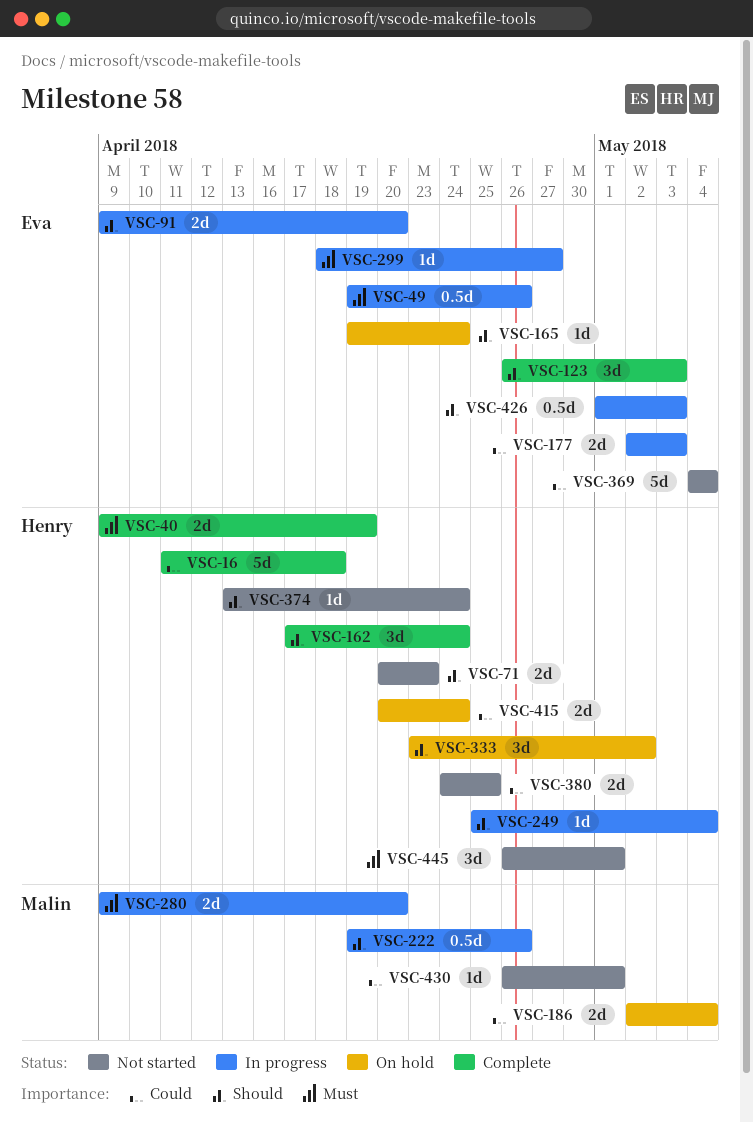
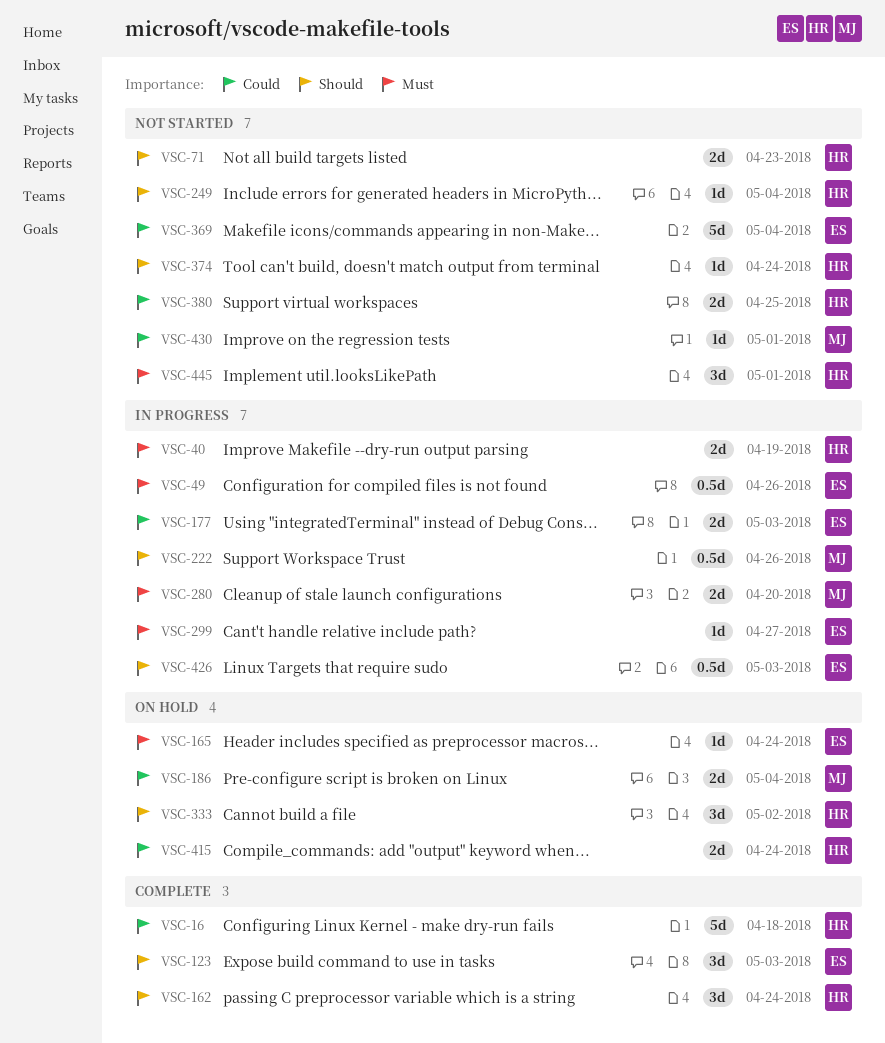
VSC-40, status: Complete -> In progress
VSC-91: present -> none
VSC-165, priority: Should -> Must
VSC-249, status: In progress -> Not started

